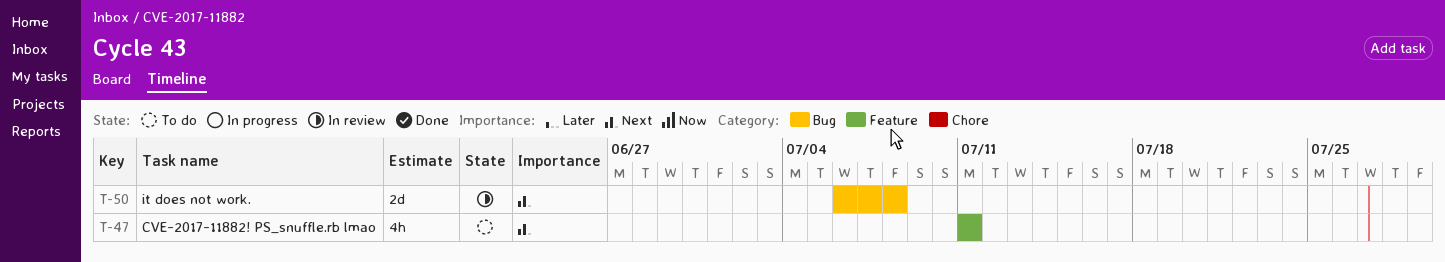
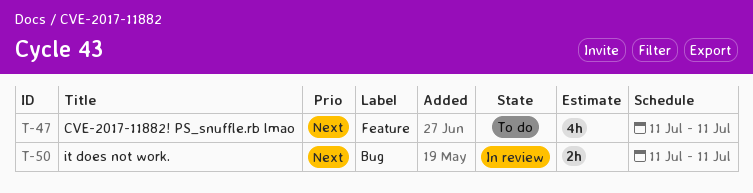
T-50, estimate: 2d -> 2h
T-50, start: Jul 6 -> Jul 11
T-50, due: Jul 8 -> Jul 11

